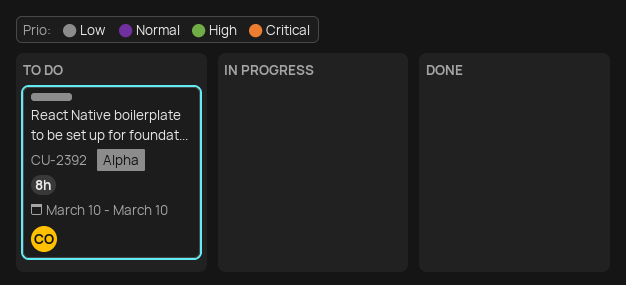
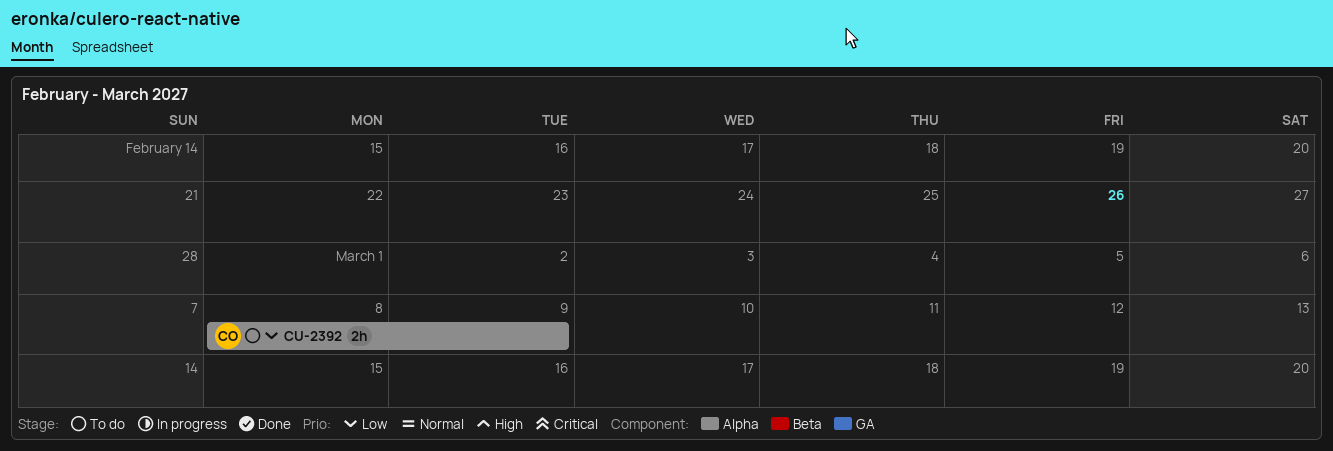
CU-2392, estimate: 8h -> 2h
CU-2392, start: Mar 10 -> Mar 8
CU-2392, due: Mar 10 -> Mar 9

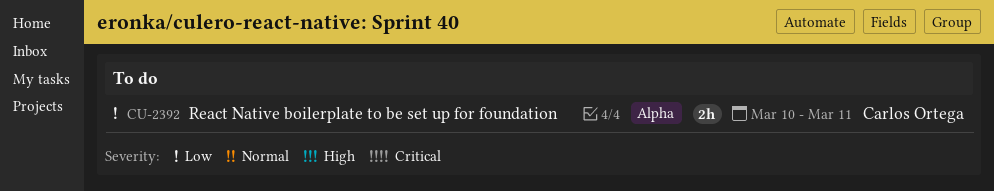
CU-2392, start: Mar 8 -> Mar 10
CU-2392, due: Mar 9 -> Mar 11

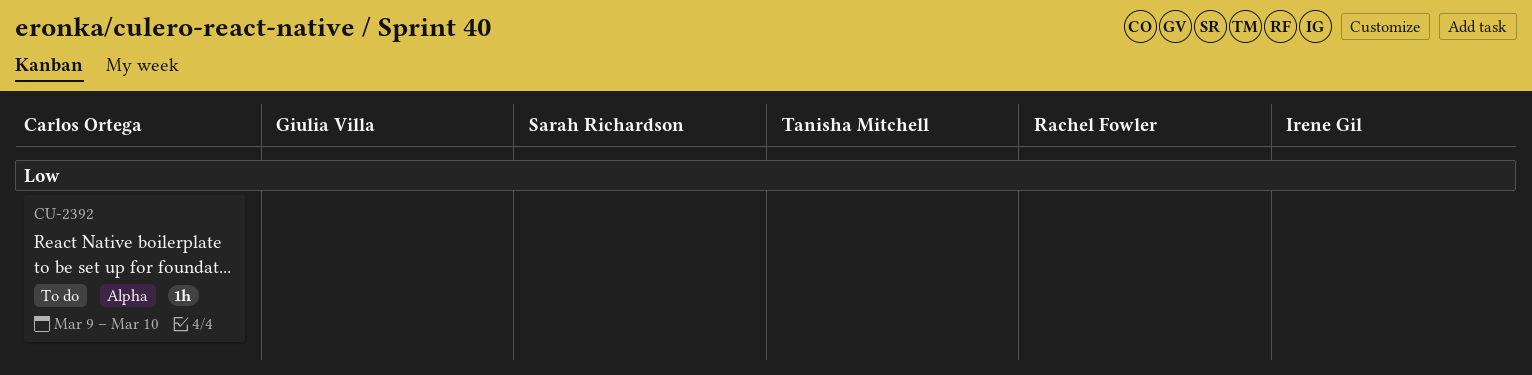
CU-2392, estimate: 2h -> 1h
CU-2392, start: Mar 10 -> Mar 9
CU-2392, due: Mar 11 -> Mar 10

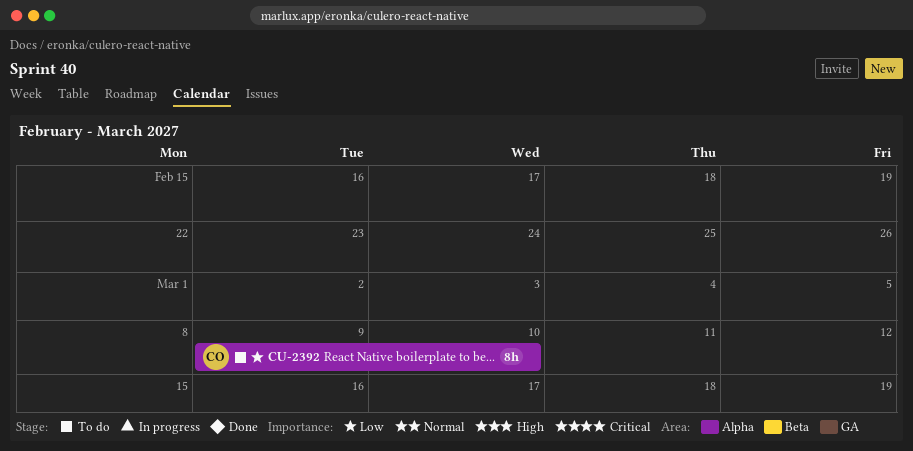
CU-2392, estimate: 1h -> 8h

